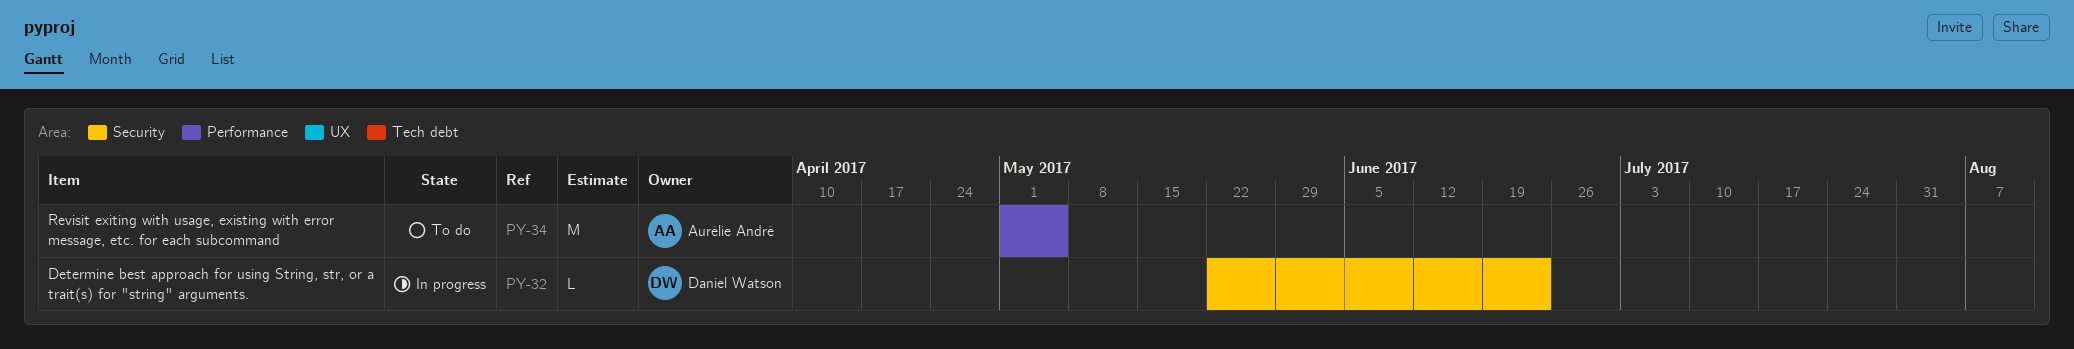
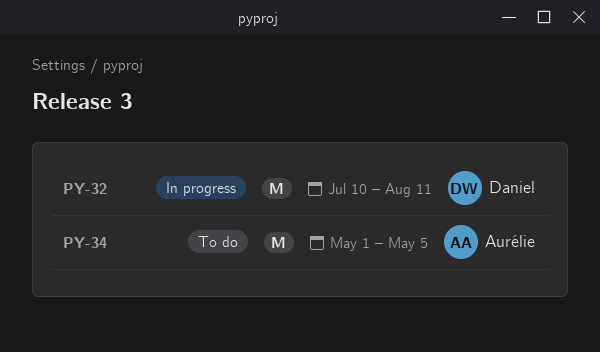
PY-32, estimate: L -> M
PY-32, start: May 22 -> Jul 10
PY-32, due: Jun 23 -> Aug 11

